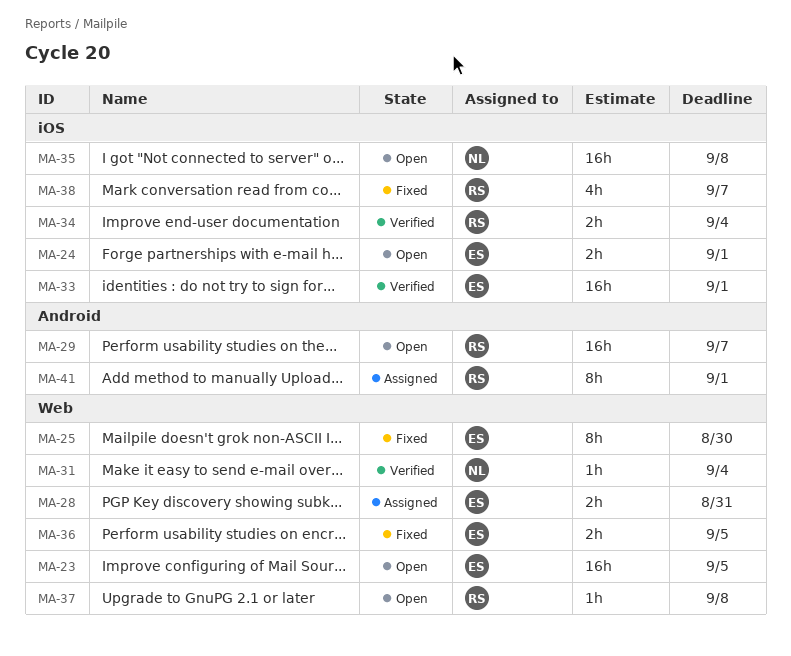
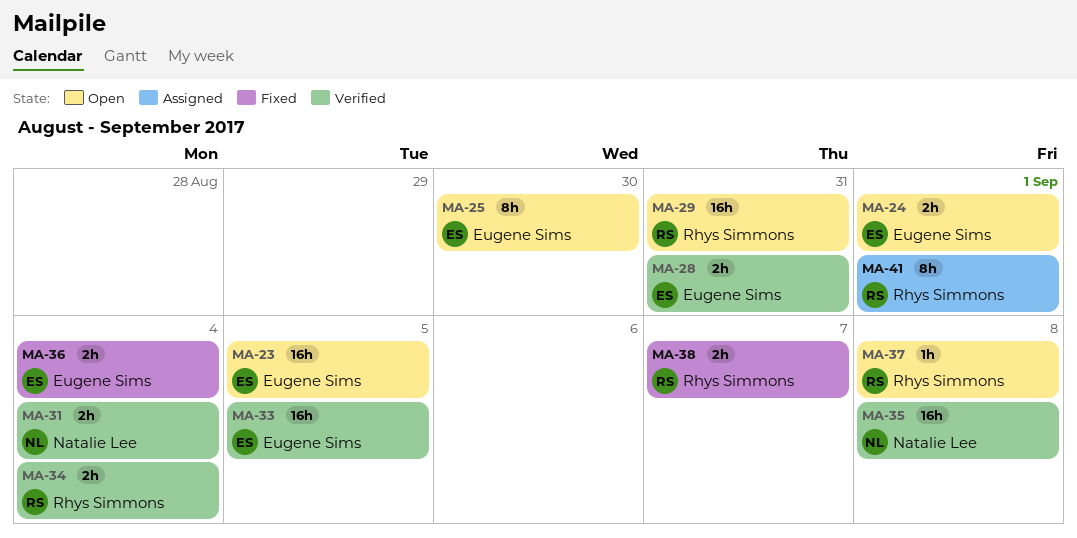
MA-25, status: Fixed -> Open
MA-28, status: Assigned -> Verified
MA-29, due: Sep 7 -> Aug 31
MA-31, estimate: 1h -> 2h
MA-33, due: Sep 1 -> Sep 5
MA-35, status: Open -> Verified
MA-36, due: Sep 5 -> Sep 4
MA-38, estimate: 4h -> 2h

